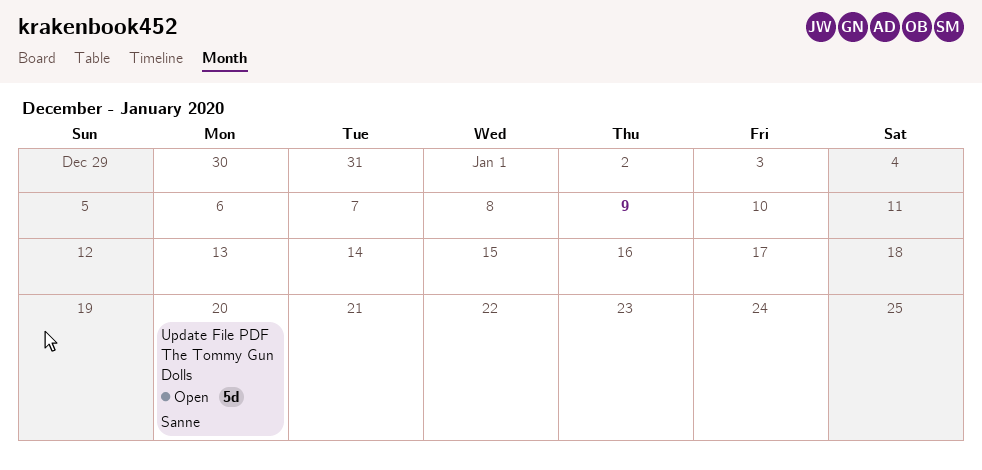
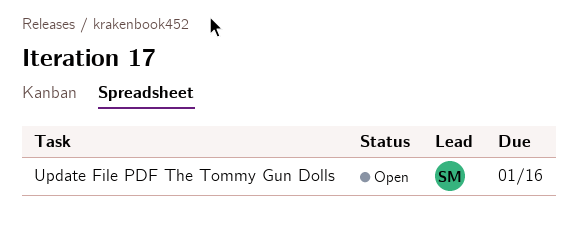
Update File PDF The Tommy Gun Dolls, due: Jan 20 -> Jan 16

